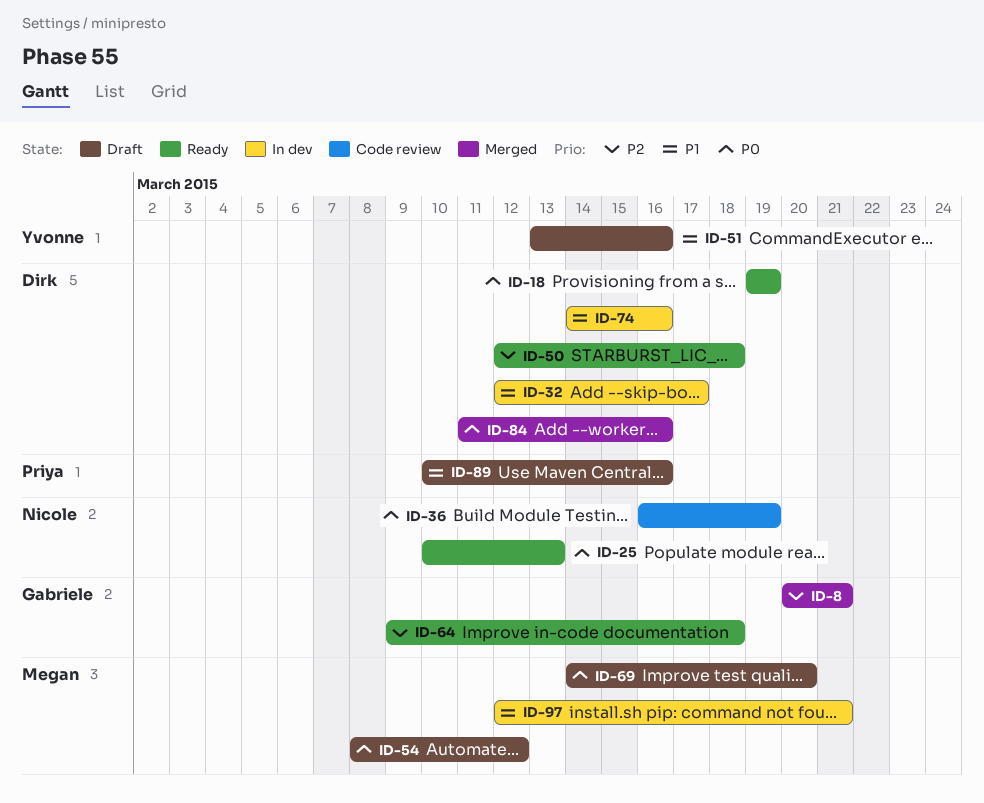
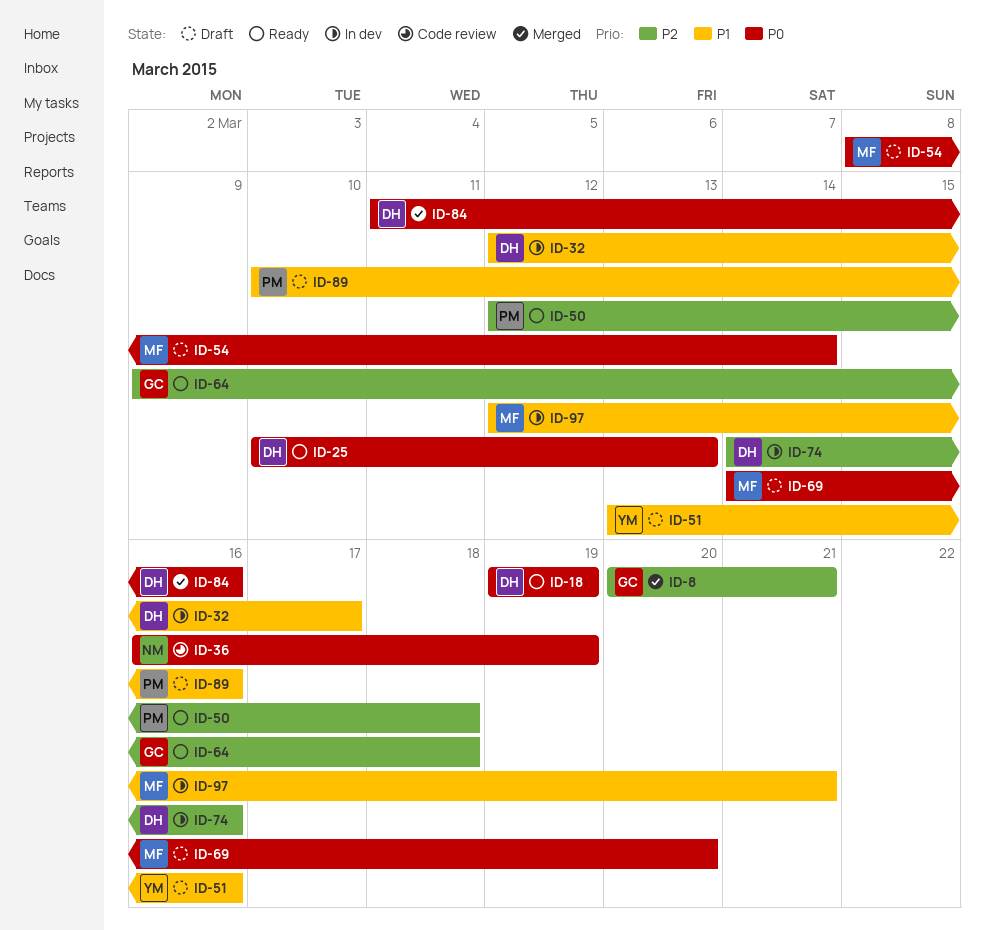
ID-25, owner: Nicole -> Dirk
ID-50, owner: Dirk -> Priya
ID-54, due: Mar 12 -> Mar 14
ID-74, priority: P1 -> P2

